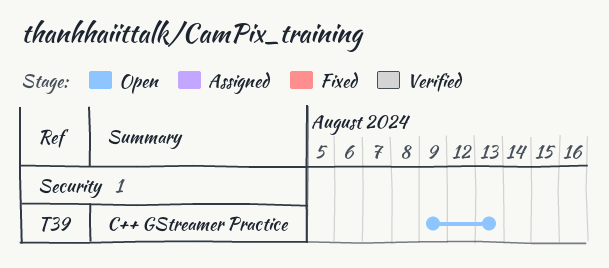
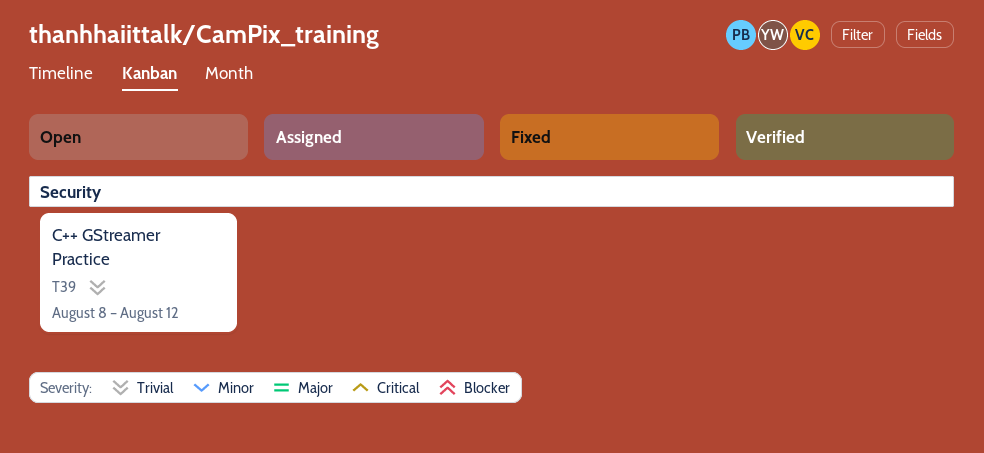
T39, start: Aug 9 -> Aug 8
T39, due: Aug 13 -> Aug 12

